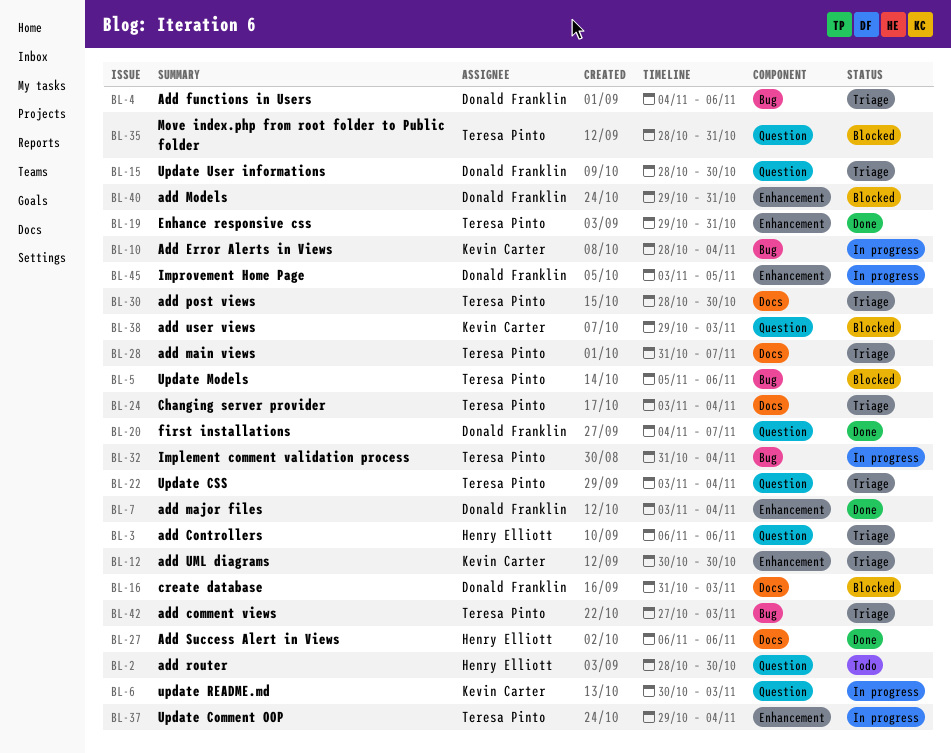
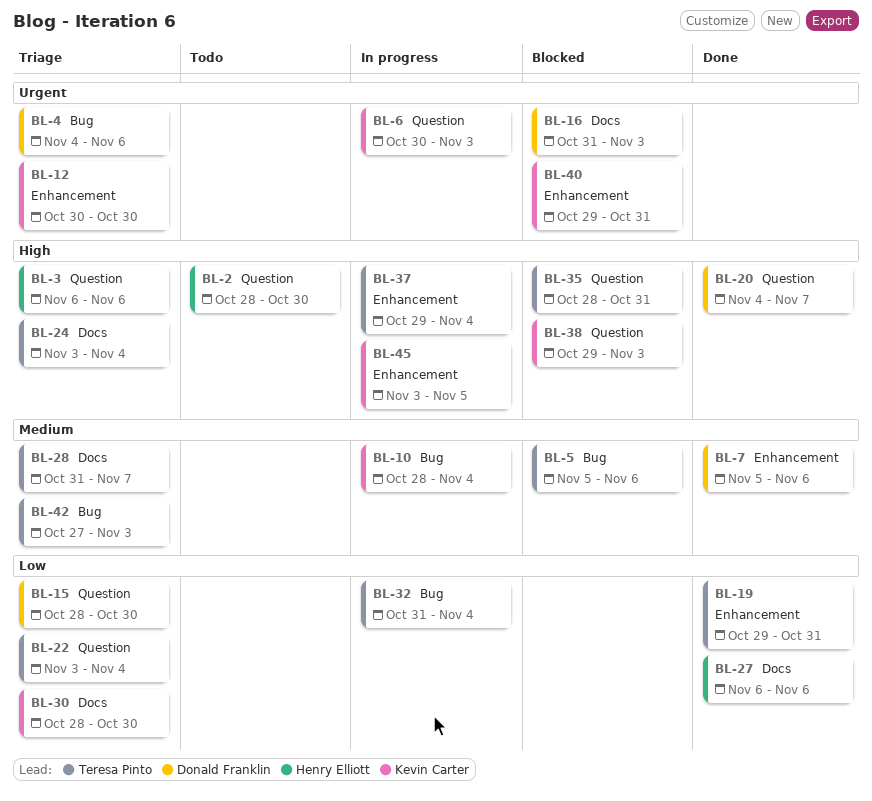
BL-7, start: Nov 3 -> Nov 5
BL-7, due: Nov 4 -> Nov 6
BL-30, owner: Teresa Pinto -> Kevin Carter
BL-40, owner: Donald Franklin -> Kevin Carter
BL-45, owner: Donald Franklin -> Kevin Carter

